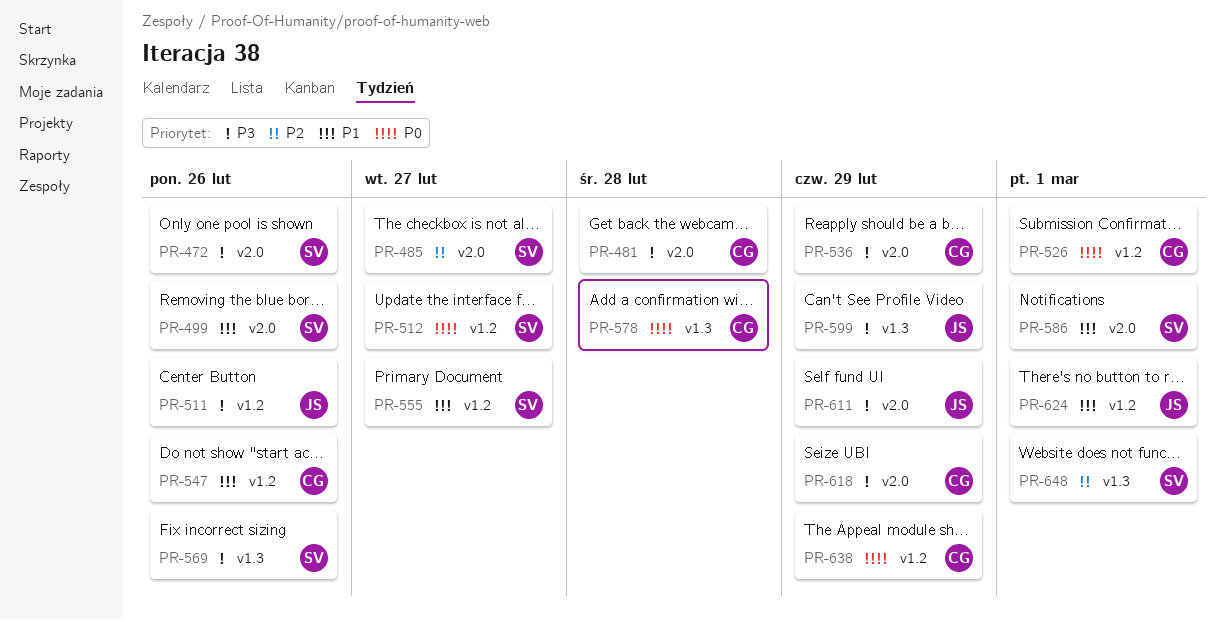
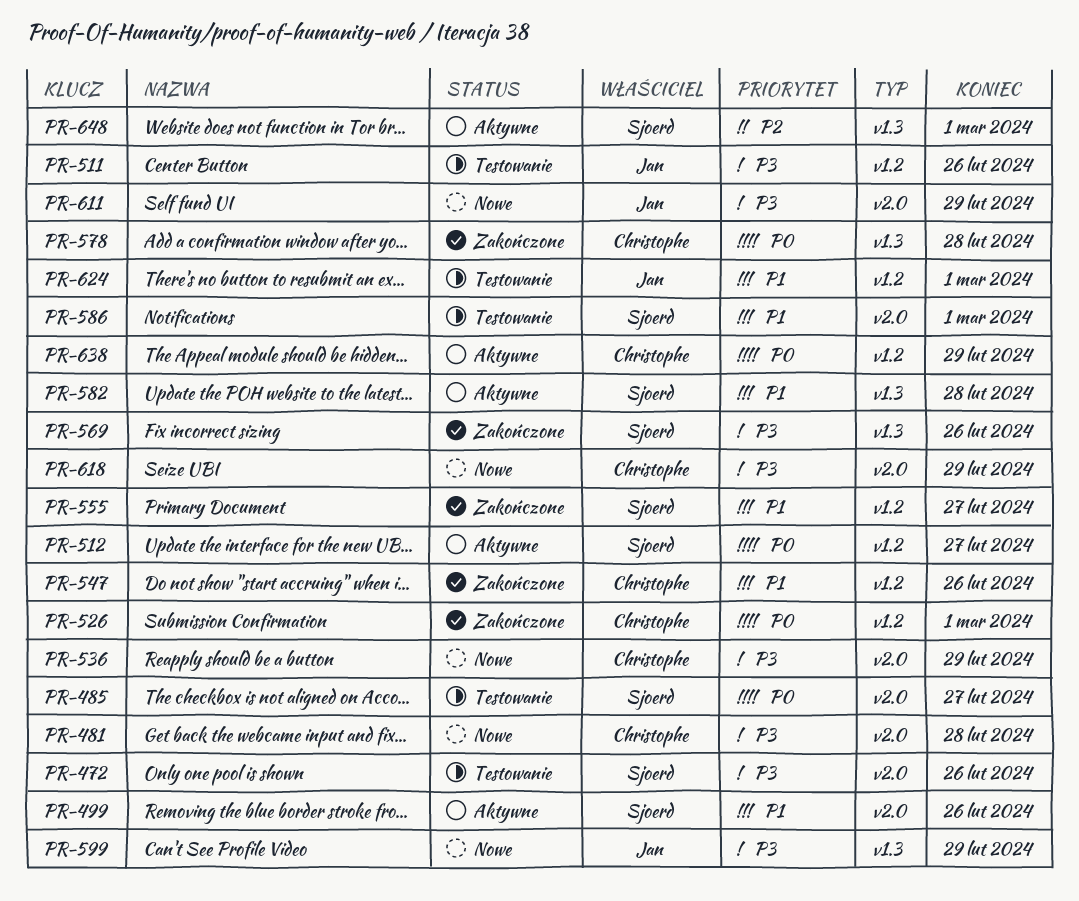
PR-485, priority: P2 -> P0
PR-582: none -> present

